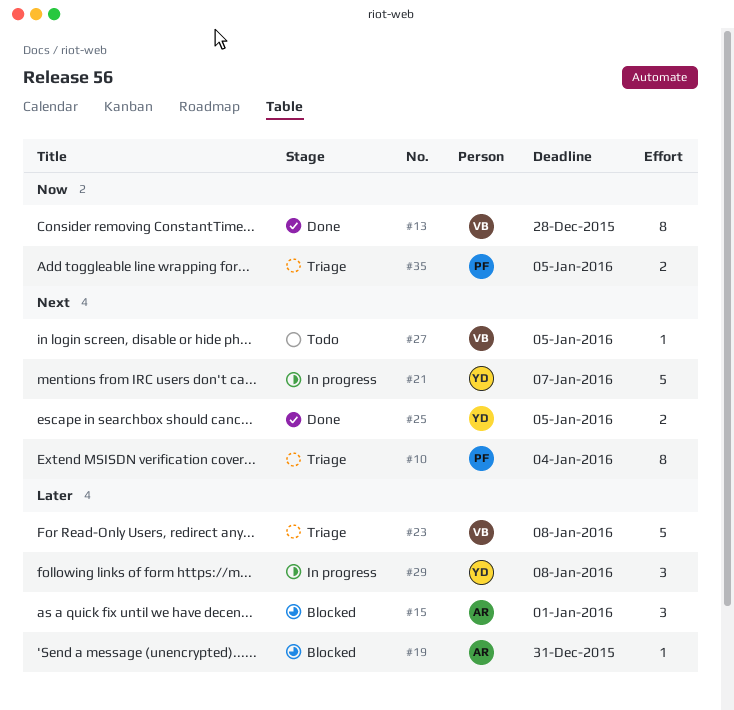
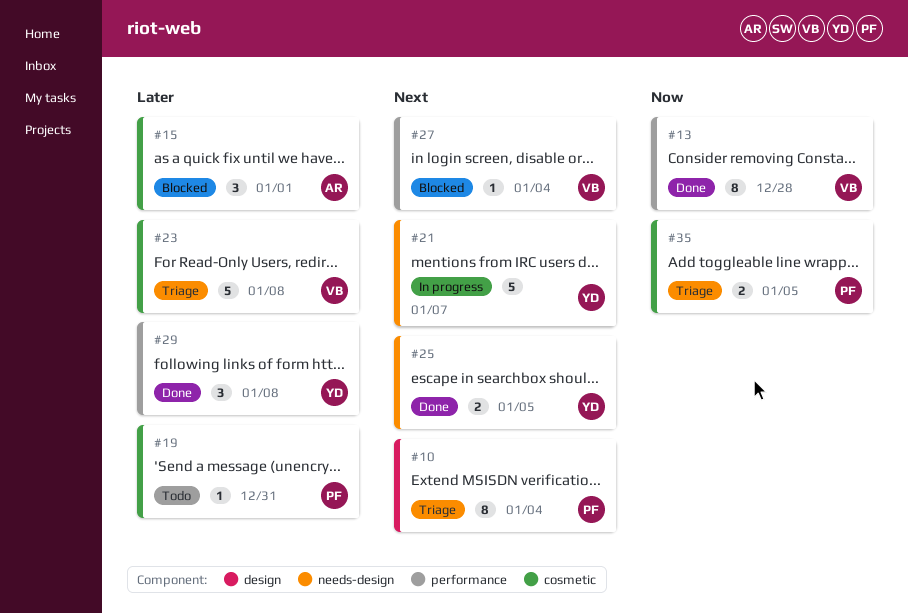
#19, status: Blocked -> Todo
#19, owner: AR -> PF
#27, status: Todo -> Blocked
#27, due: Jan 5 -> Jan 4
#29, status: In progress -> Done

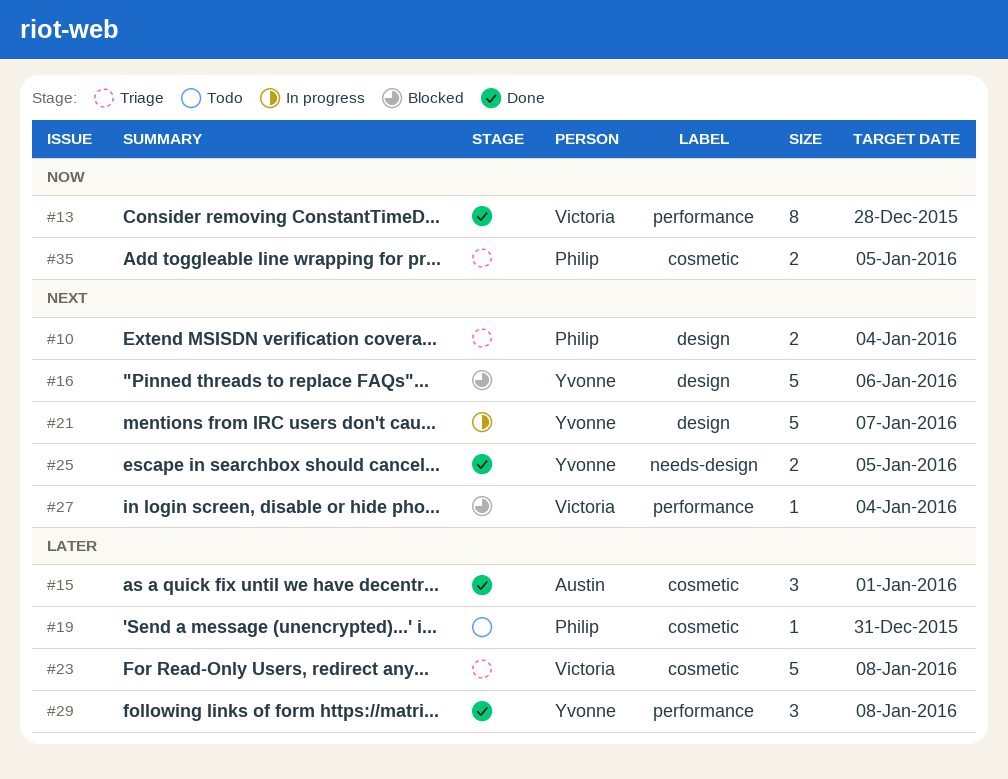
#10, estimate: 8 -> 2
#15, status: Blocked -> Done
#16: none -> present
#21, label: needs-design -> design

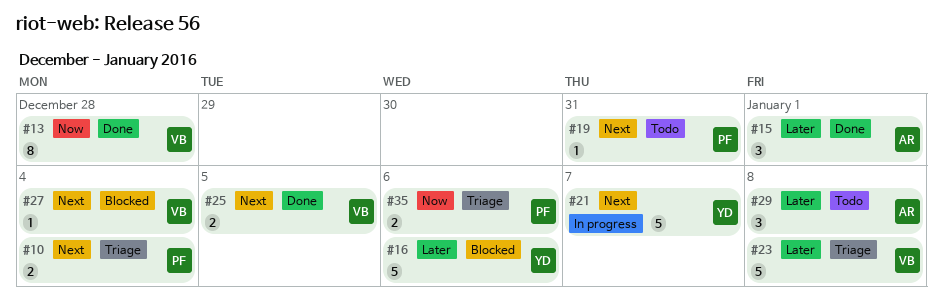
#16, priority: Next -> Later
#19, priority: Later -> Next
#25, owner: Yvonne -> Victoria
#29, status: Done -> Todo
#29, owner: Yvonne -> Austin
#35, due: Jan 5 -> Jan 6

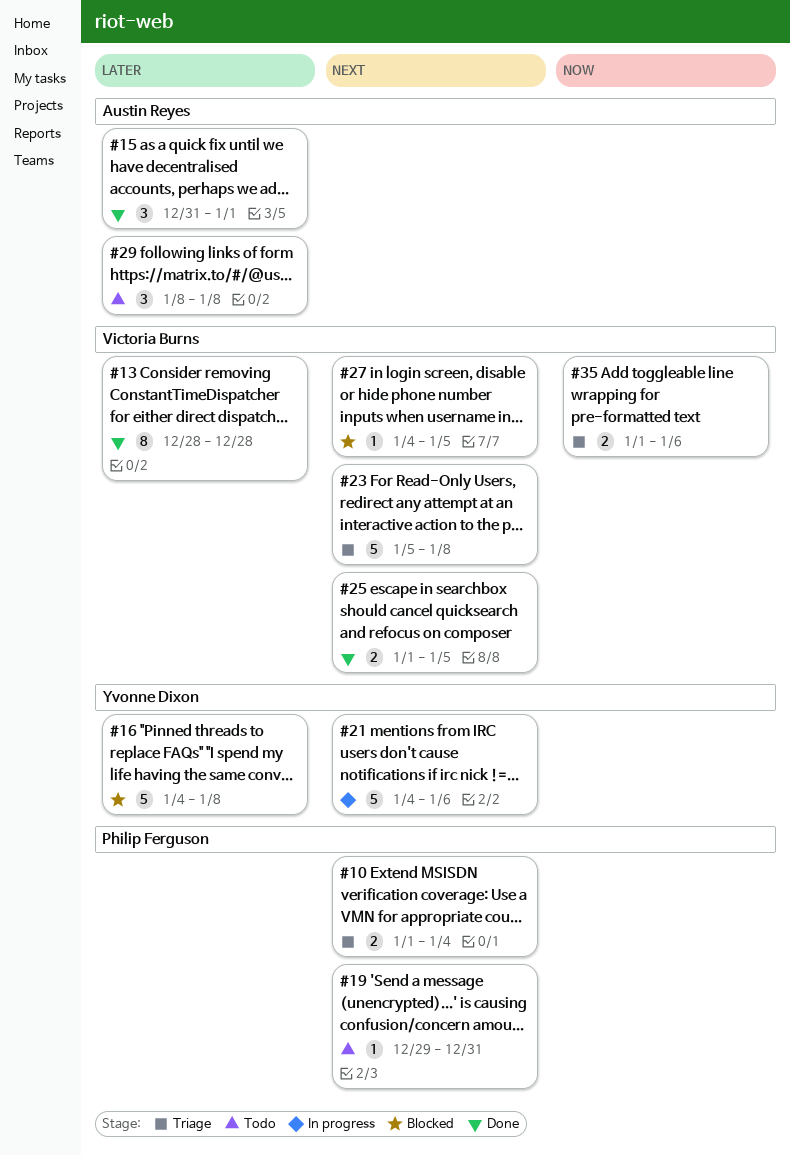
#13, priority: Now -> Later
#16, due: Jan 6 -> Jan 8
#21, due: Jan 7 -> Jan 6
#23, priority: Later -> Next
#27, due: Jan 4 -> Jan 5
#35, owner: Philip Ferguson -> Victoria Burns

